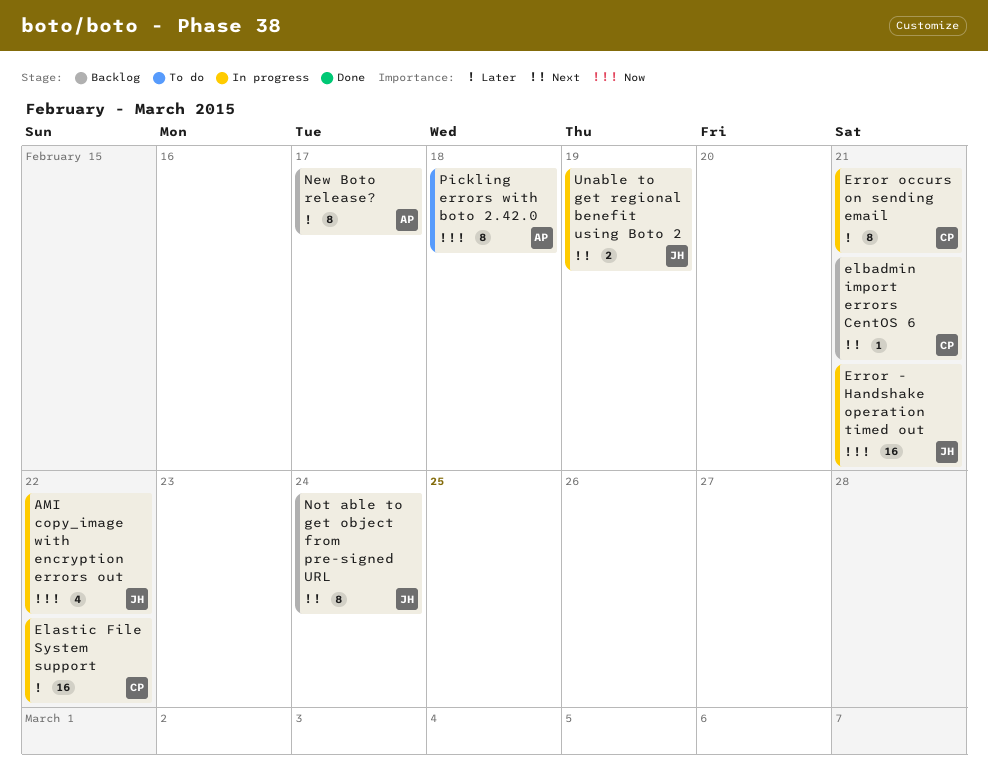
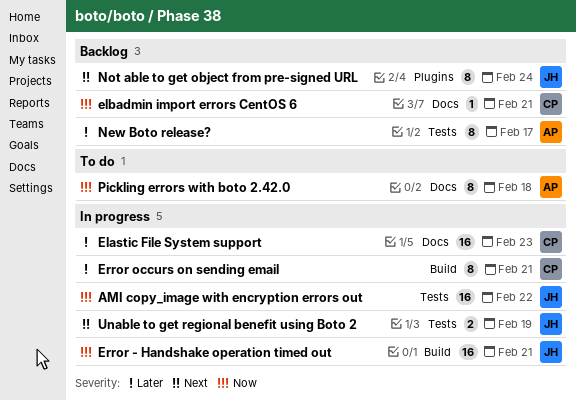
AMI copy_image with encryption errors out, estimate: 4 -> 16
Elastic File System support, due: Feb 22 -> Feb 23
elbadmin import errors CentOS 6, priority: Next -> Now

